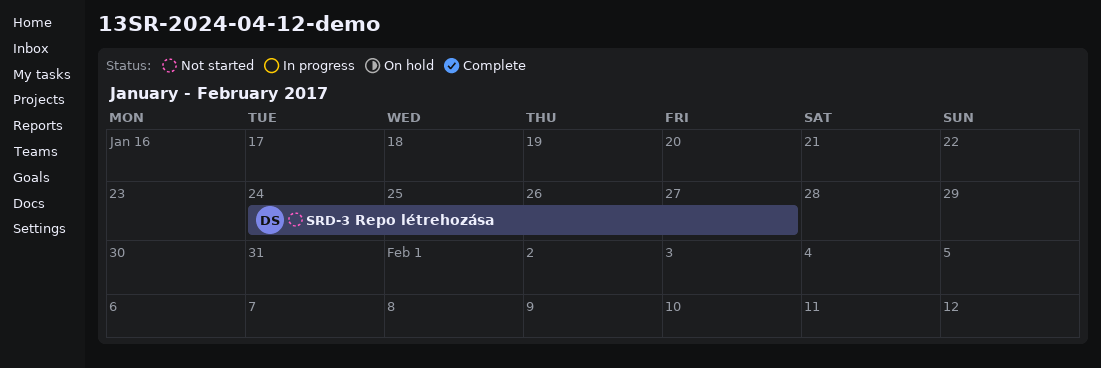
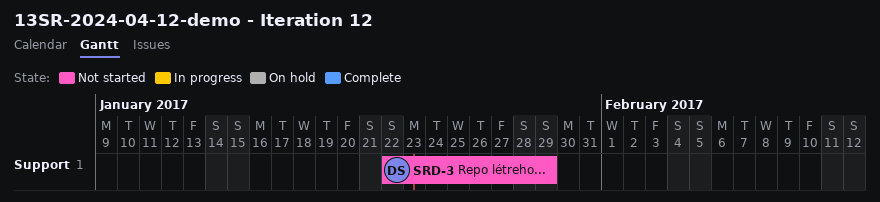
SRD-3, start: Jan 24 -> Jan 22
SRD-3, due: Jan 27 -> Jan 29

